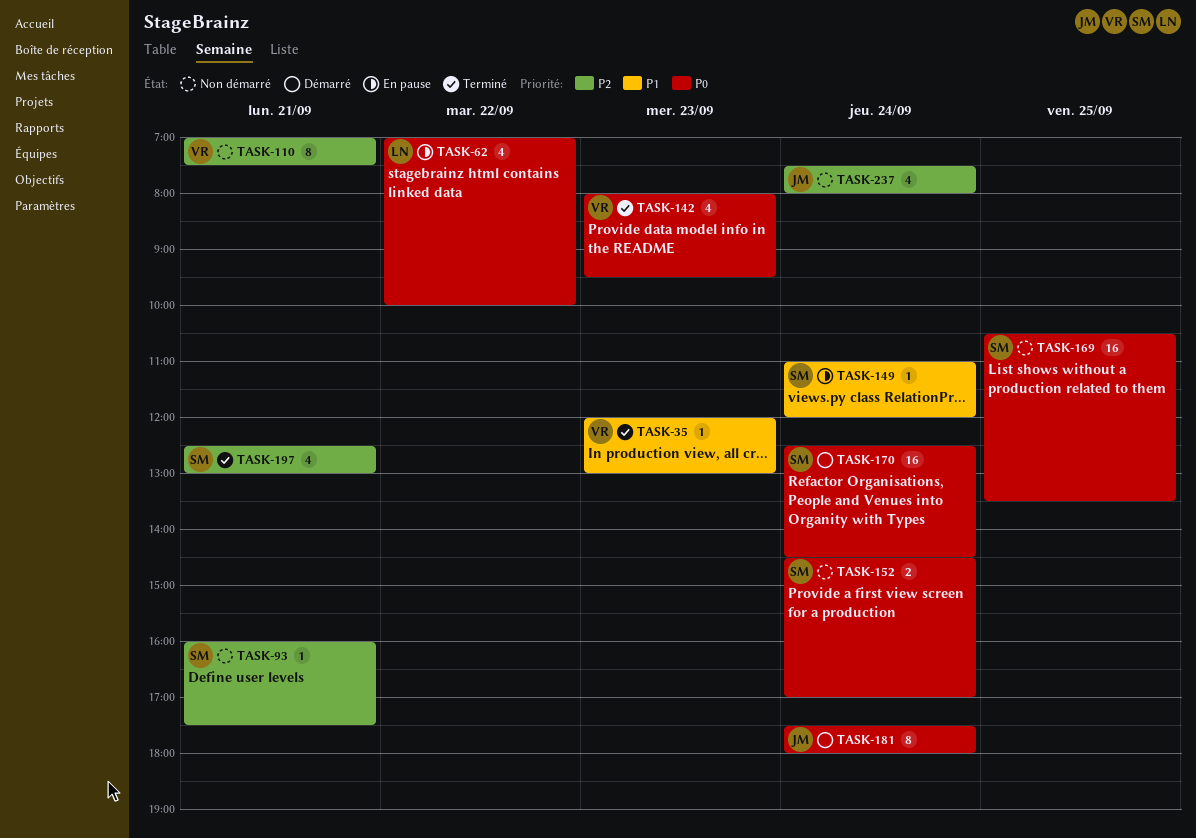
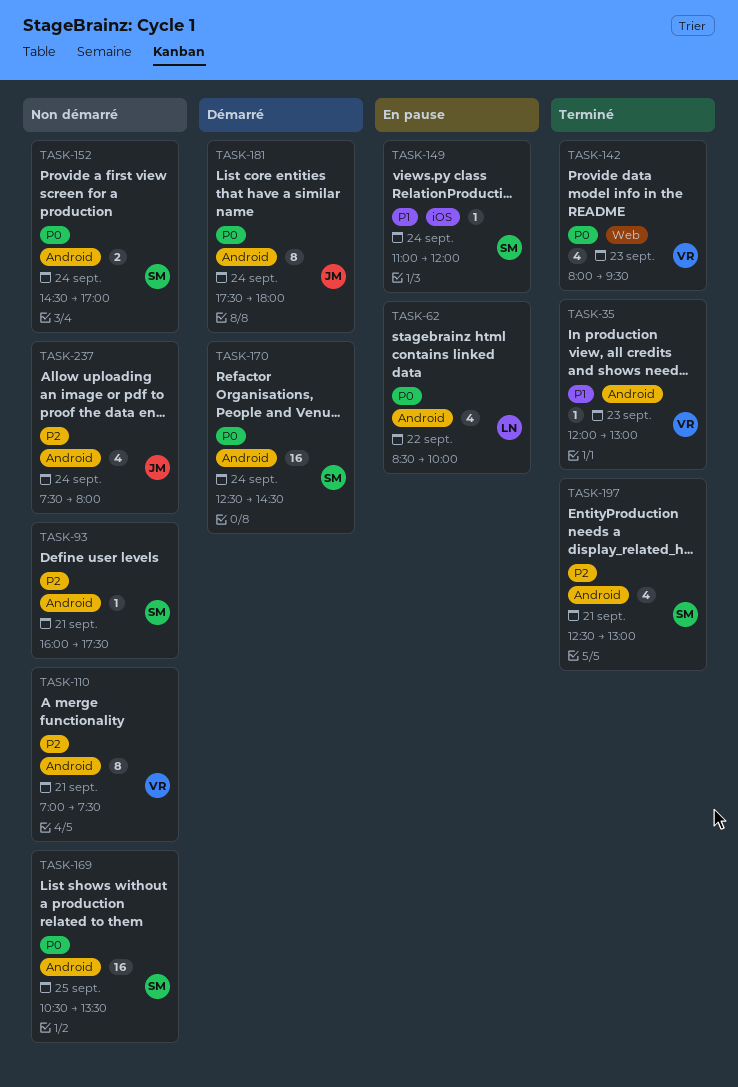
TASK-62, begins: 07:00 -> 08:30

